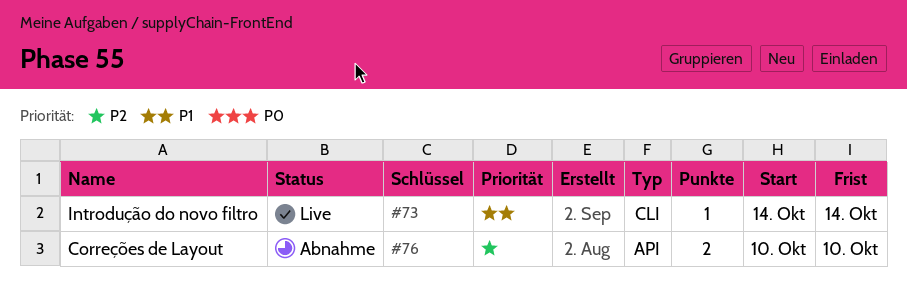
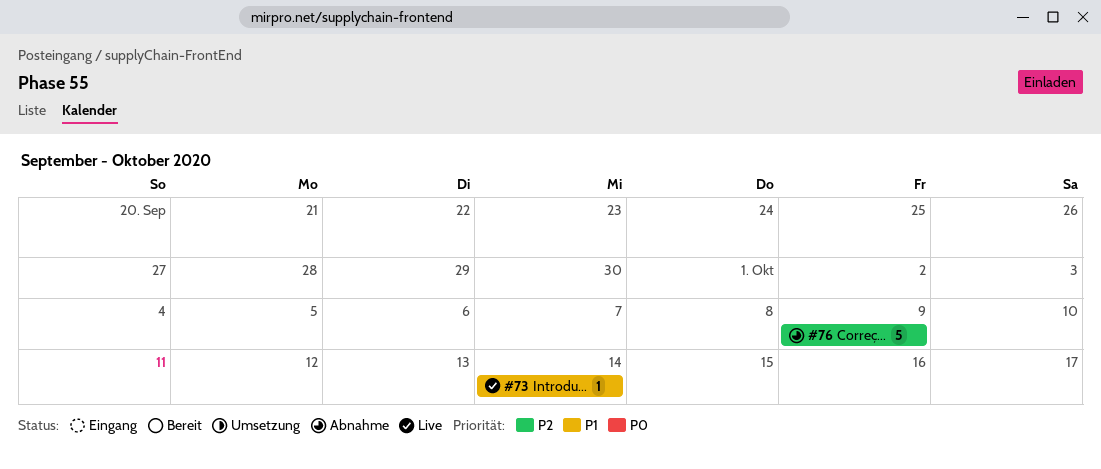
#76, estimate: 2 -> 5
#76, start: Oct 10 -> Oct 9
#76, due: Oct 10 -> Oct 9

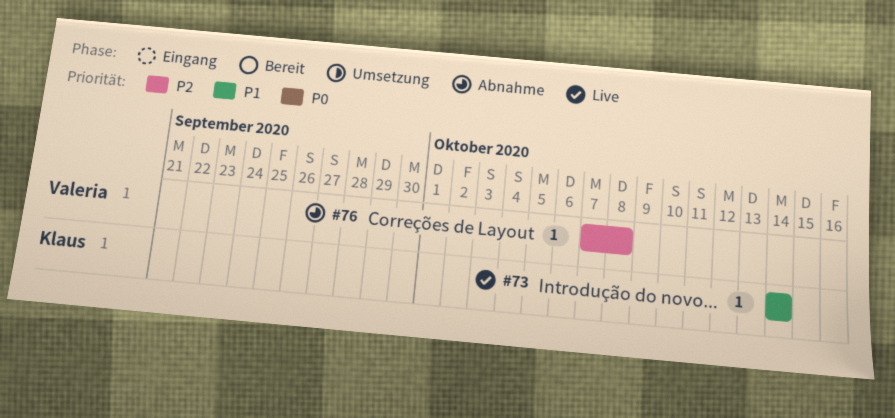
#76, estimate: 5 -> 1
#76, start: Oct 9 -> Oct 7
#76, due: Oct 9 -> Oct 8

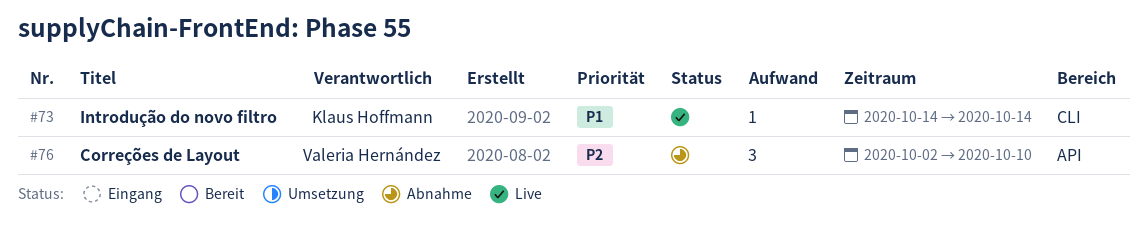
#76, estimate: 1 -> 3
#76, start: Oct 7 -> Oct 2
#76, due: Oct 8 -> Oct 10

